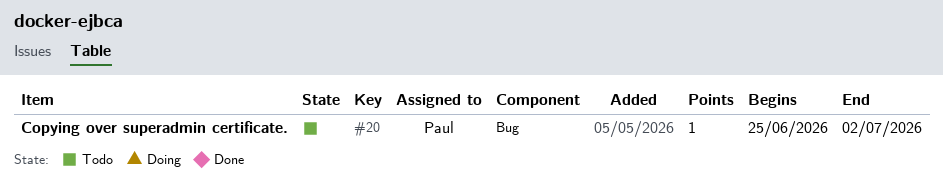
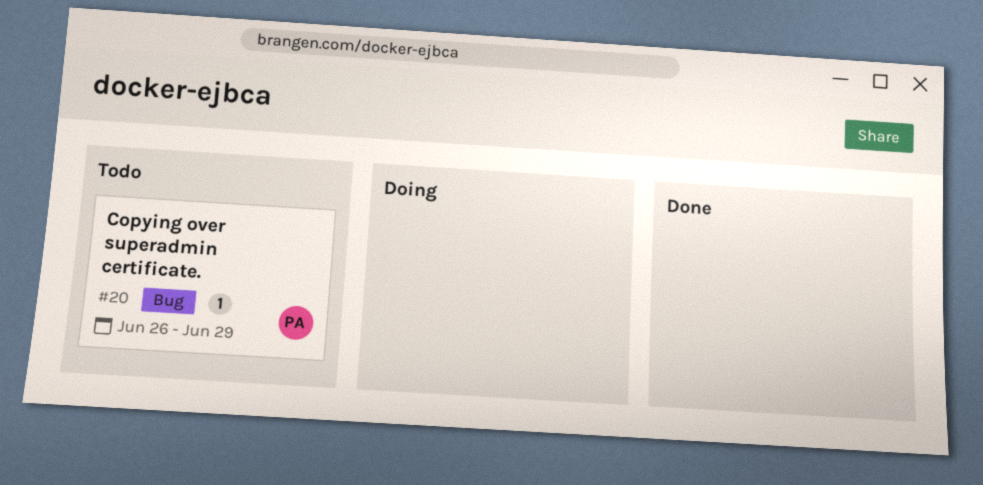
#20, start: Jun 25 -> Jun 26
#20, due: Jul 2 -> Jun 29

